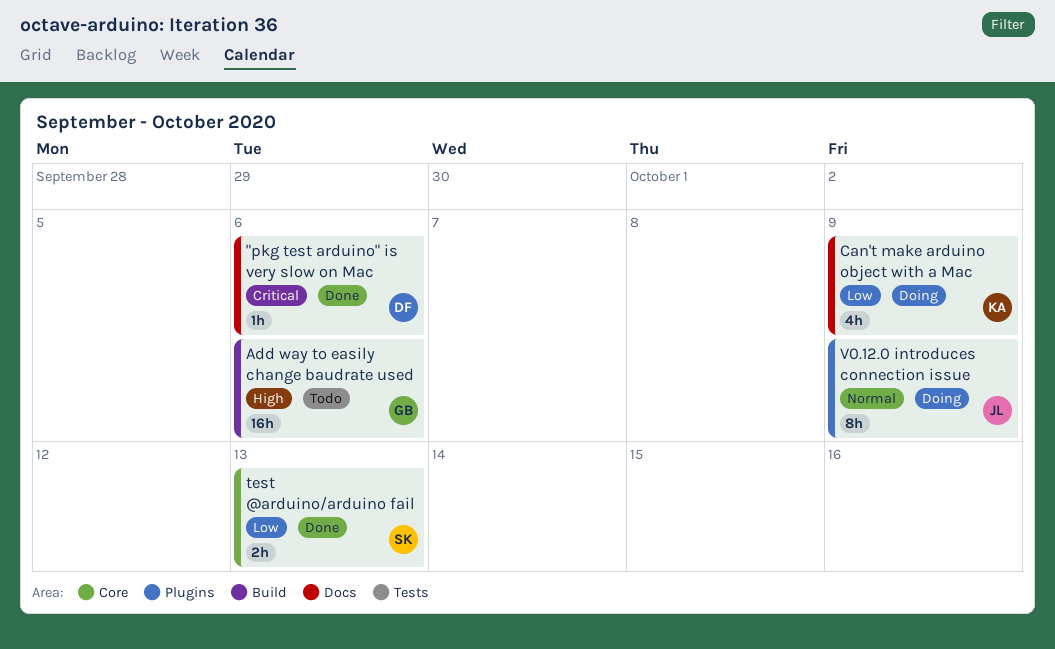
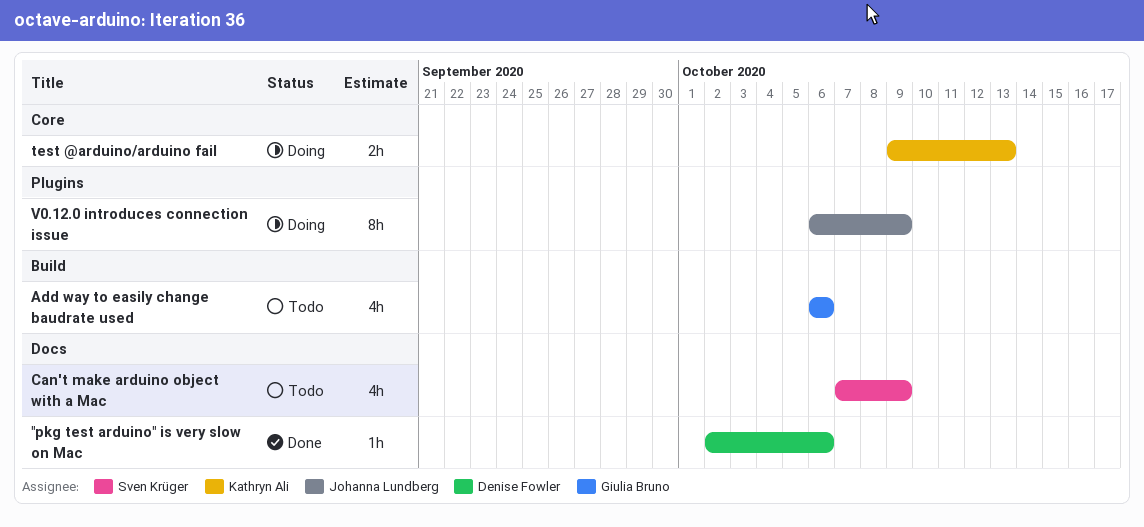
Add way to easily change baudrate used, estimate: 16h -> 4h
Can't make arduino object with a Mac, status: Doing -> Todo
Can't make arduino object with a Mac, owner: Kathryn Ali -> Sven Krüger
test @arduino/arduino fail, status: Done -> Doing
test @arduino/arduino fail, owner: Sven Krüger -> Kathryn Ali

